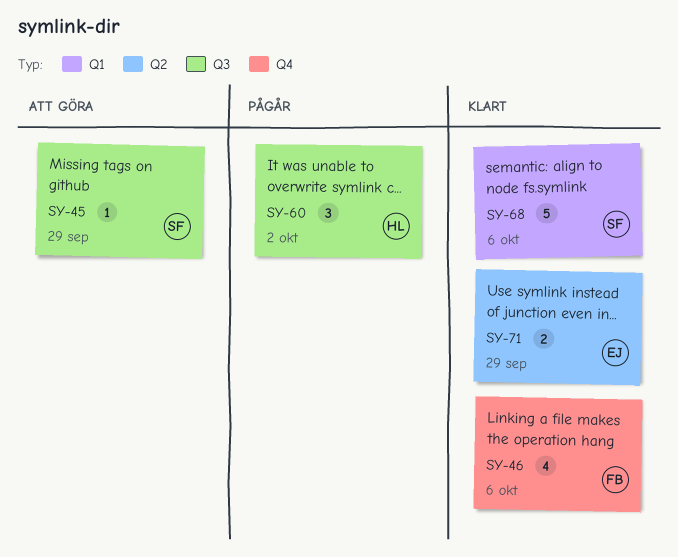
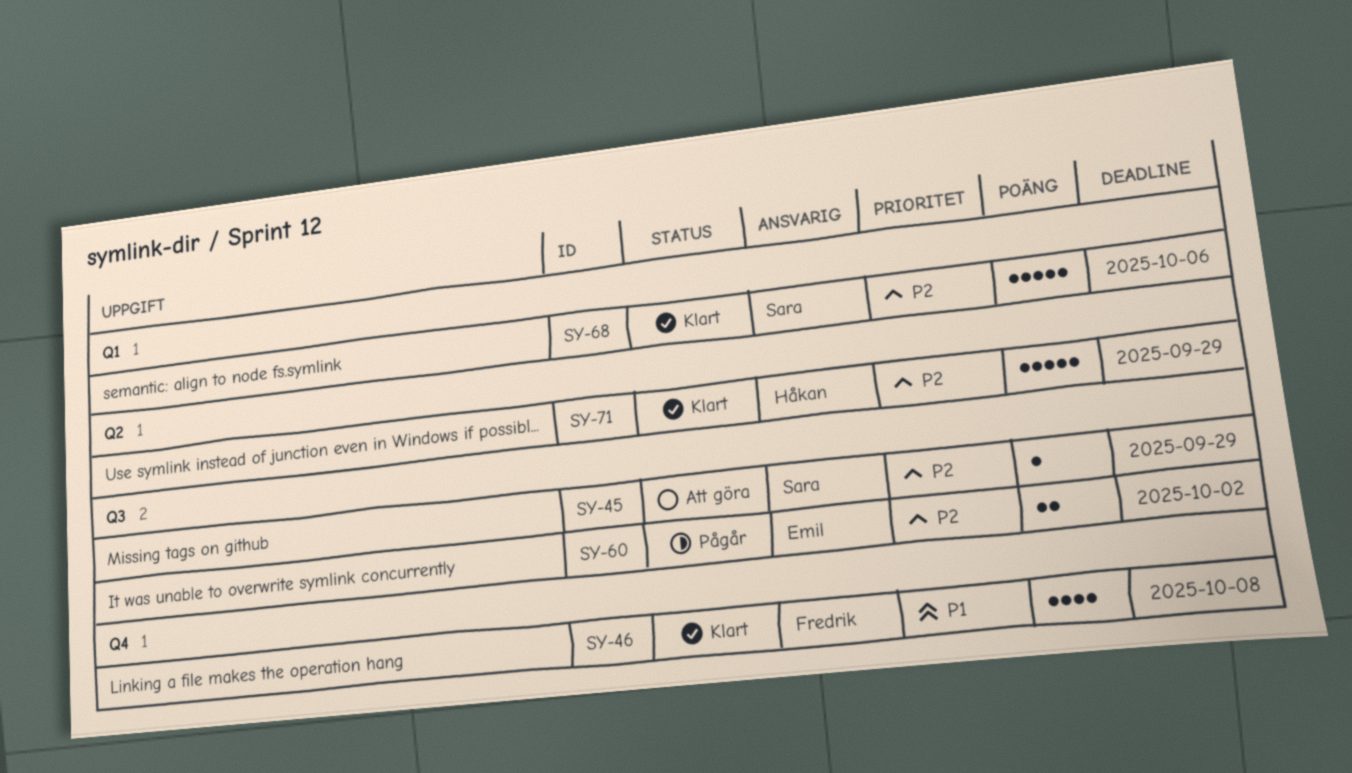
SY-46, due: Oct 6 -> Oct 8
SY-60, owner: Håkan -> Emil
SY-60, estimate: 3 -> 2
SY-71, owner: Emil -> Håkan
SY-71, estimate: 2 -> 5

